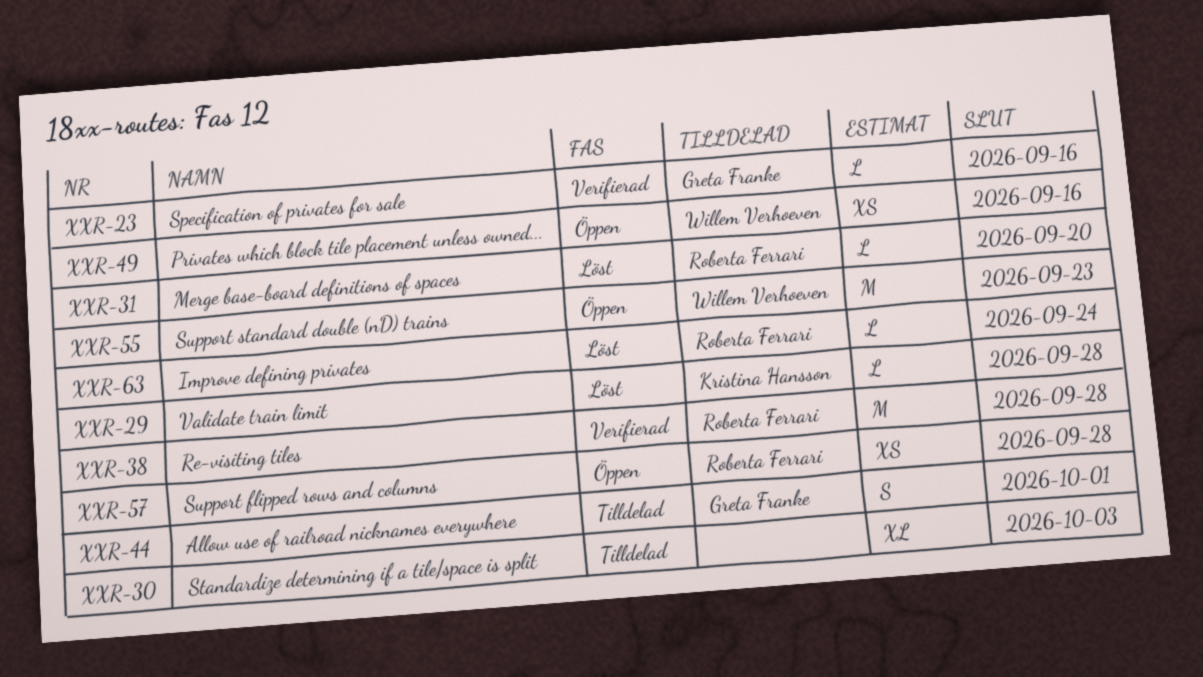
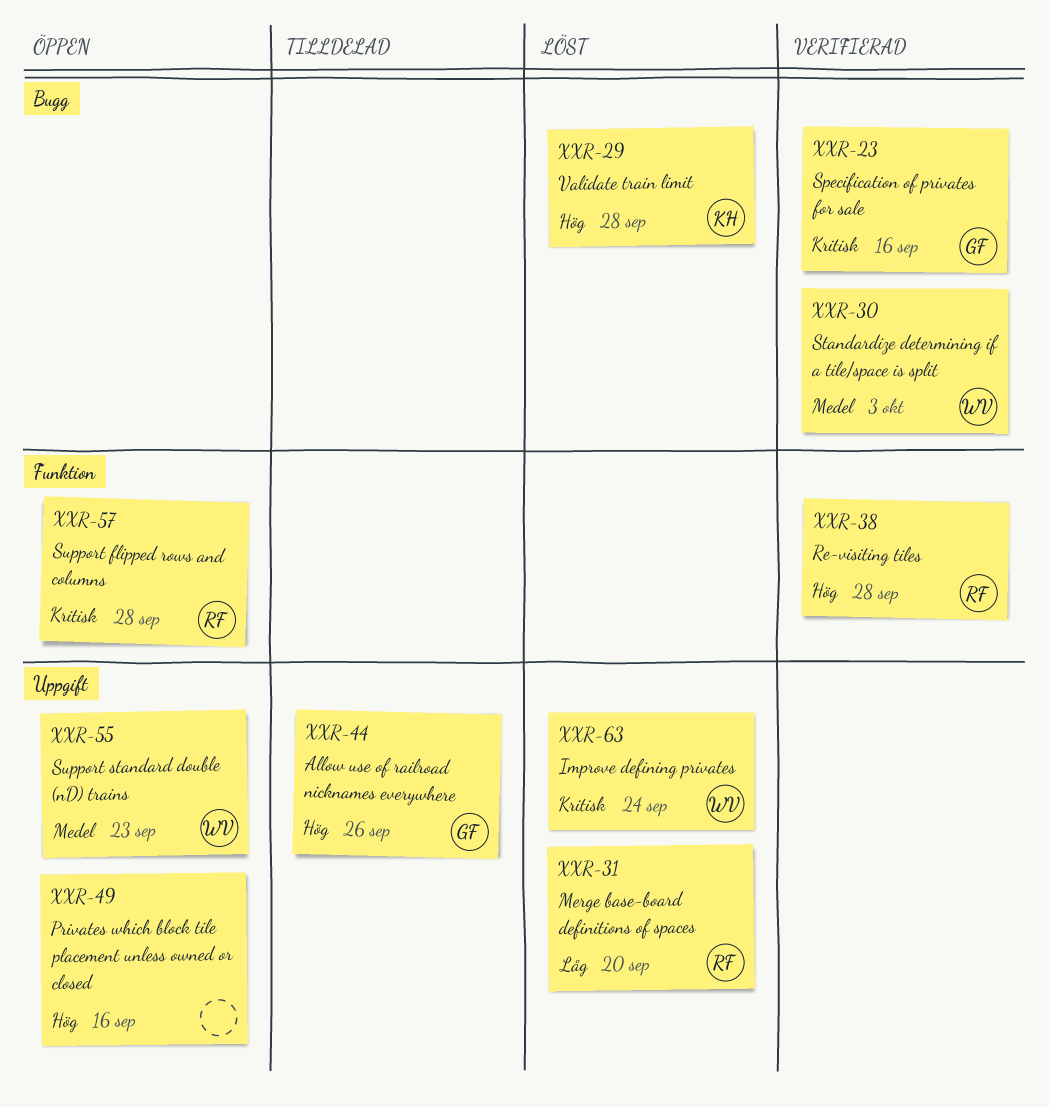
XXR-30, status: Tilldelad -> Verifierad
XXR-30, owner: none -> Willem Verhoeven
XXR-44, due: Oct 1 -> Sep 26
XXR-49, owner: Willem Verhoeven -> none
XXR-63, owner: Roberta Ferrari -> Willem Verhoeven

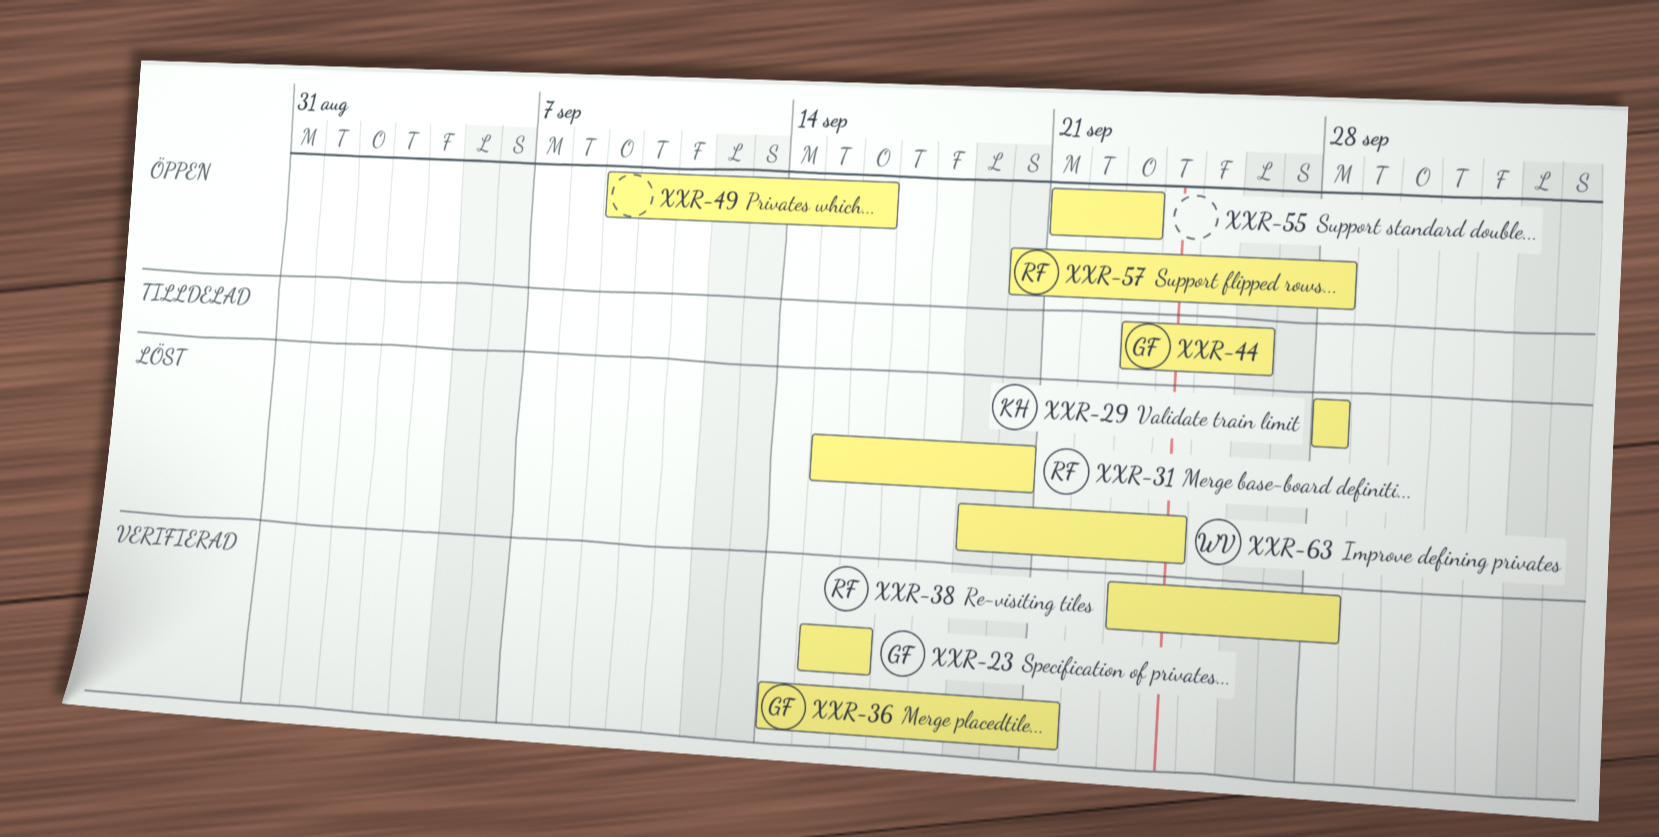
XXR-30: present -> none
XXR-36: none -> present
XXR-55, owner: WV -> none

